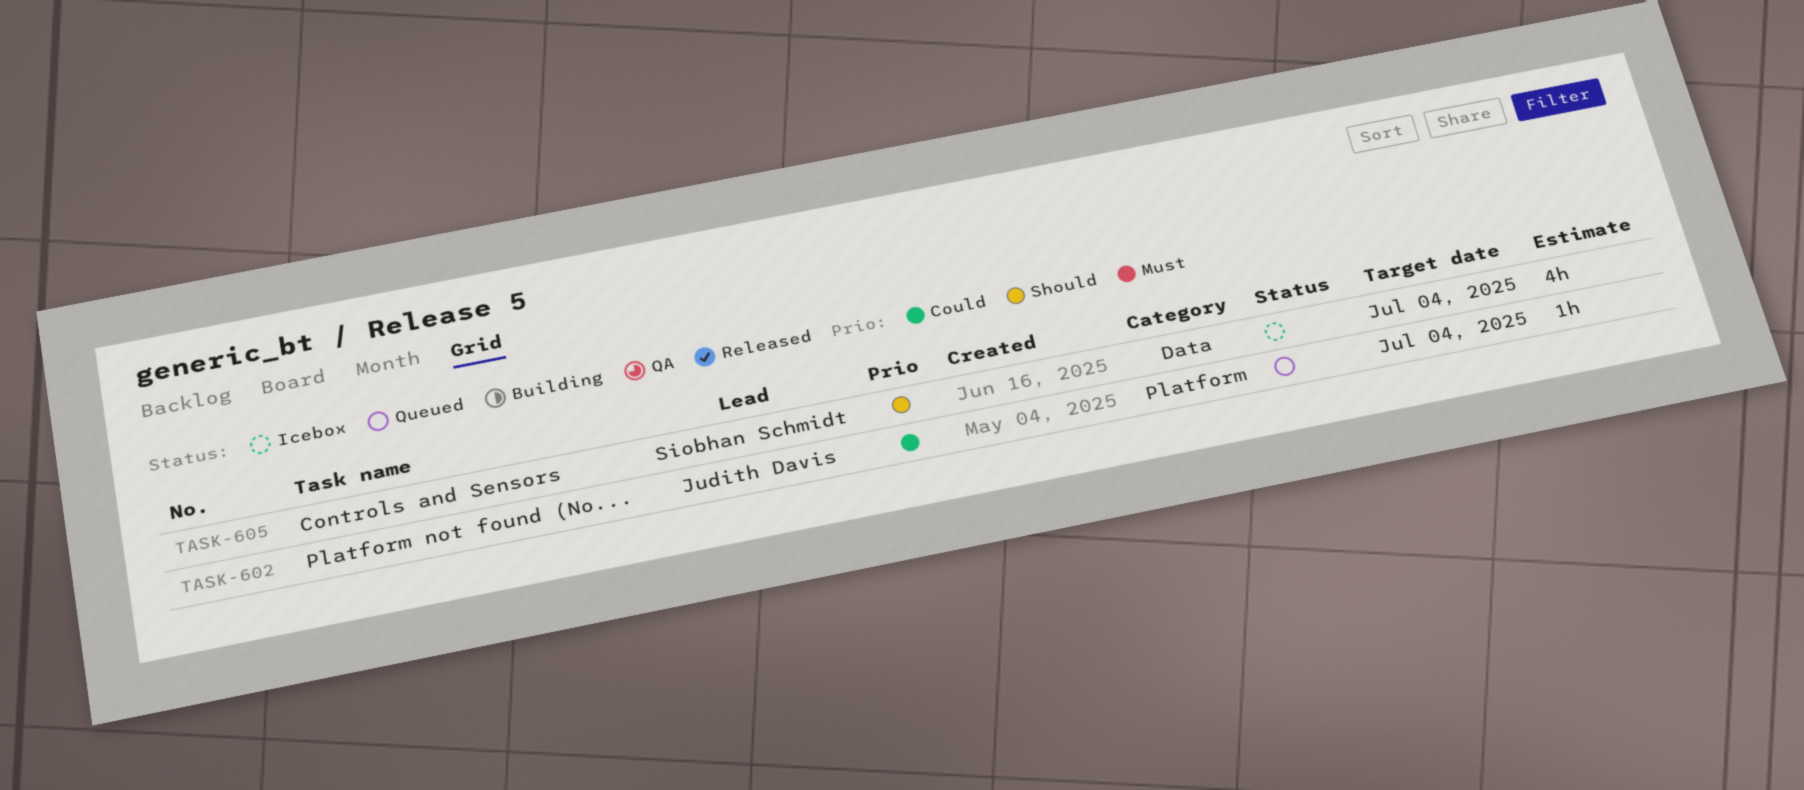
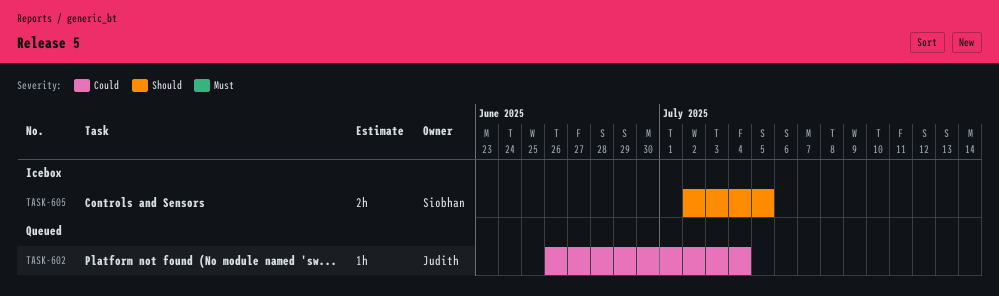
TASK-605, estimate: 4h -> 2h
TASK-605, due: Jul 4 -> Jul 5

